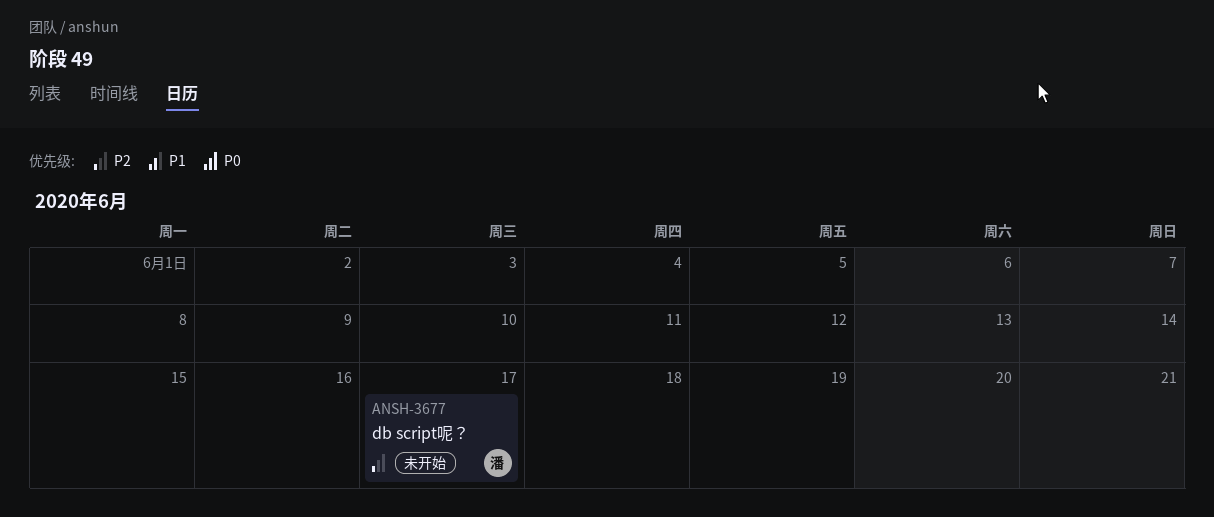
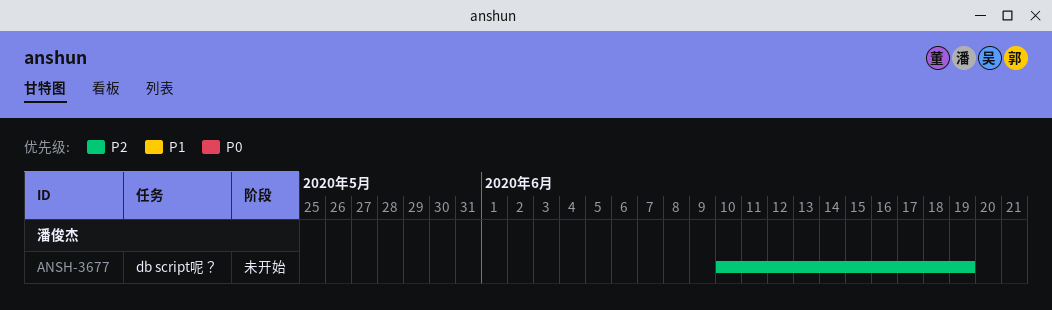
ANSH-3677, due: Jun 17 -> Jun 19

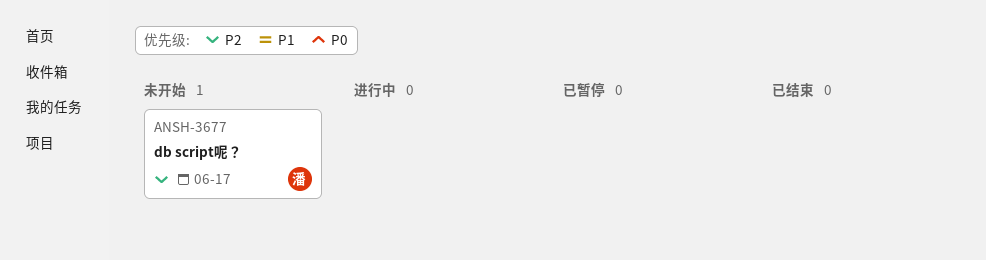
ANSH-3677, due: Jun 19 -> Jun 17

